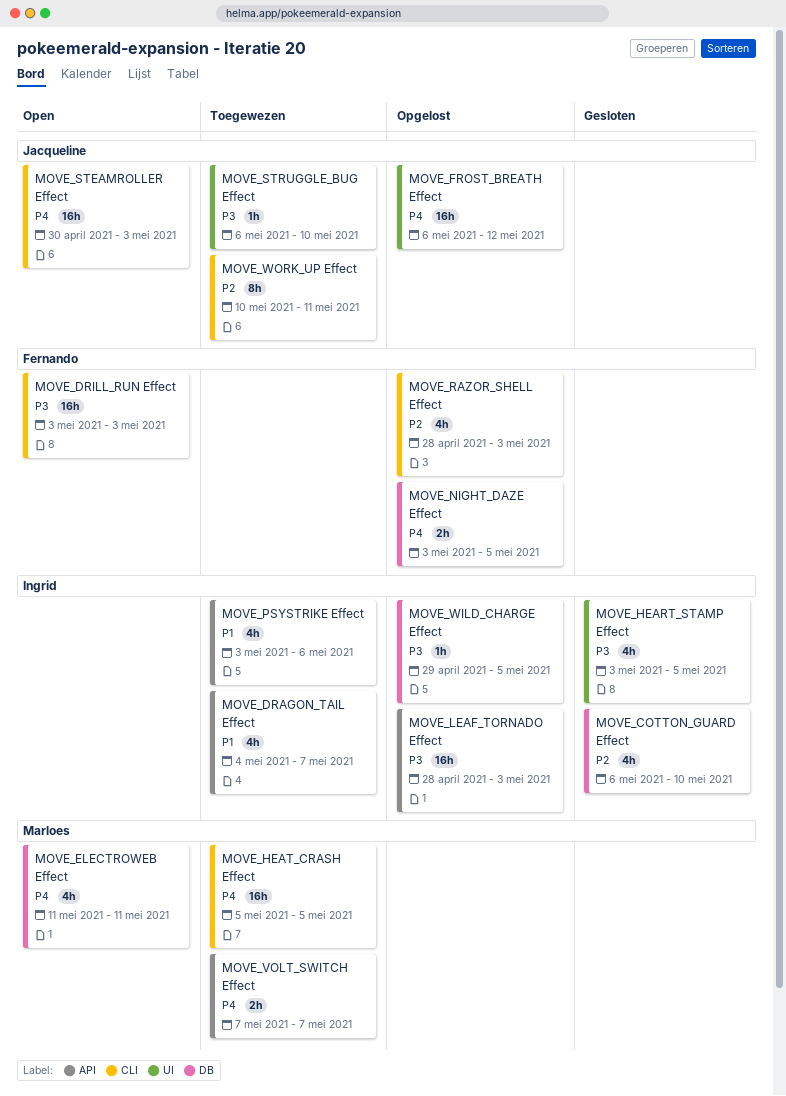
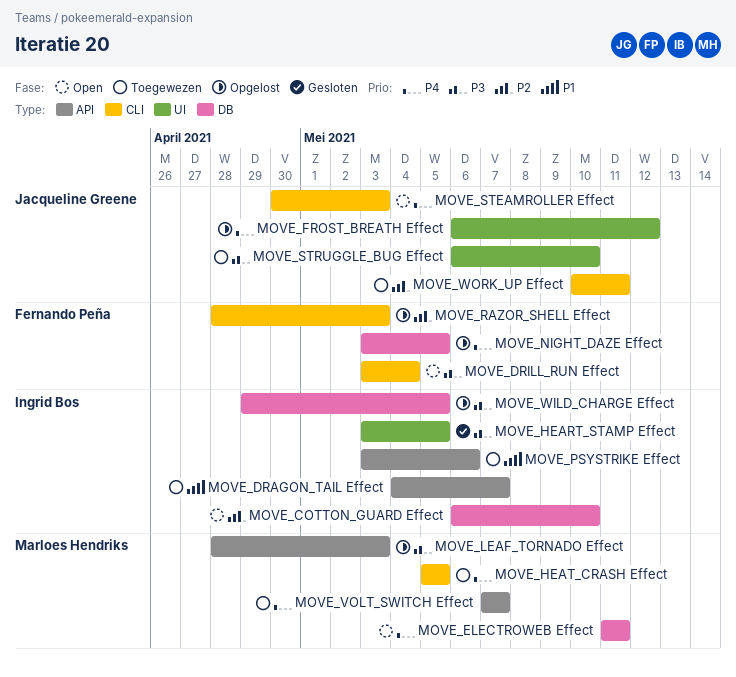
MOVE_COTTON_GUARD Effect, status: Gesloten -> Open
MOVE_DRILL_RUN Effect, due: May 3 -> May 4
MOVE_LEAF_TORNADO Effect, owner: Ingrid Bos -> Marloes Hendriks

